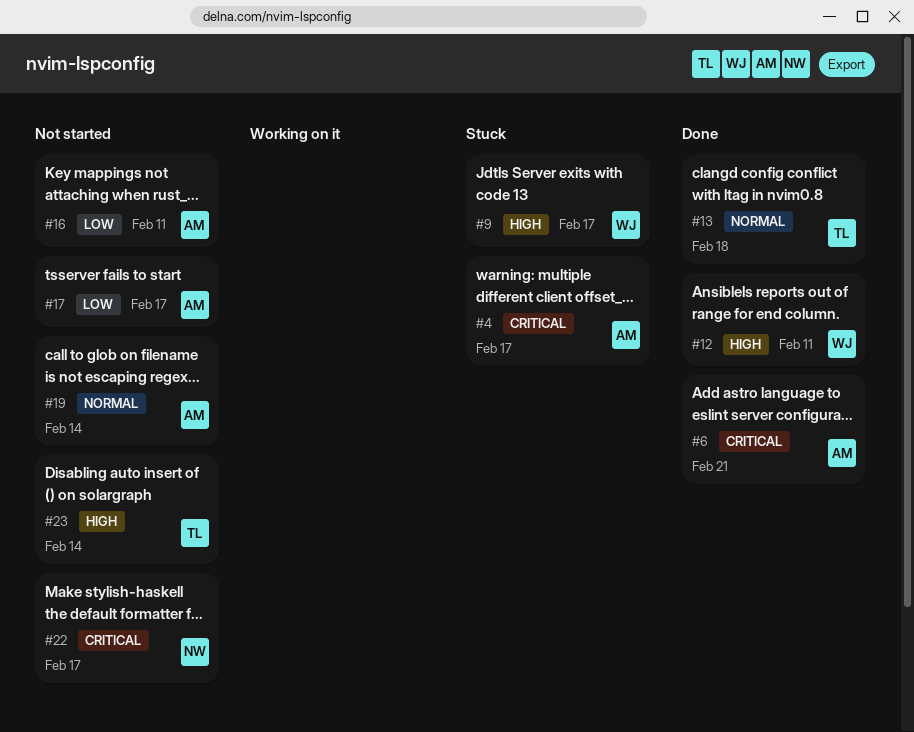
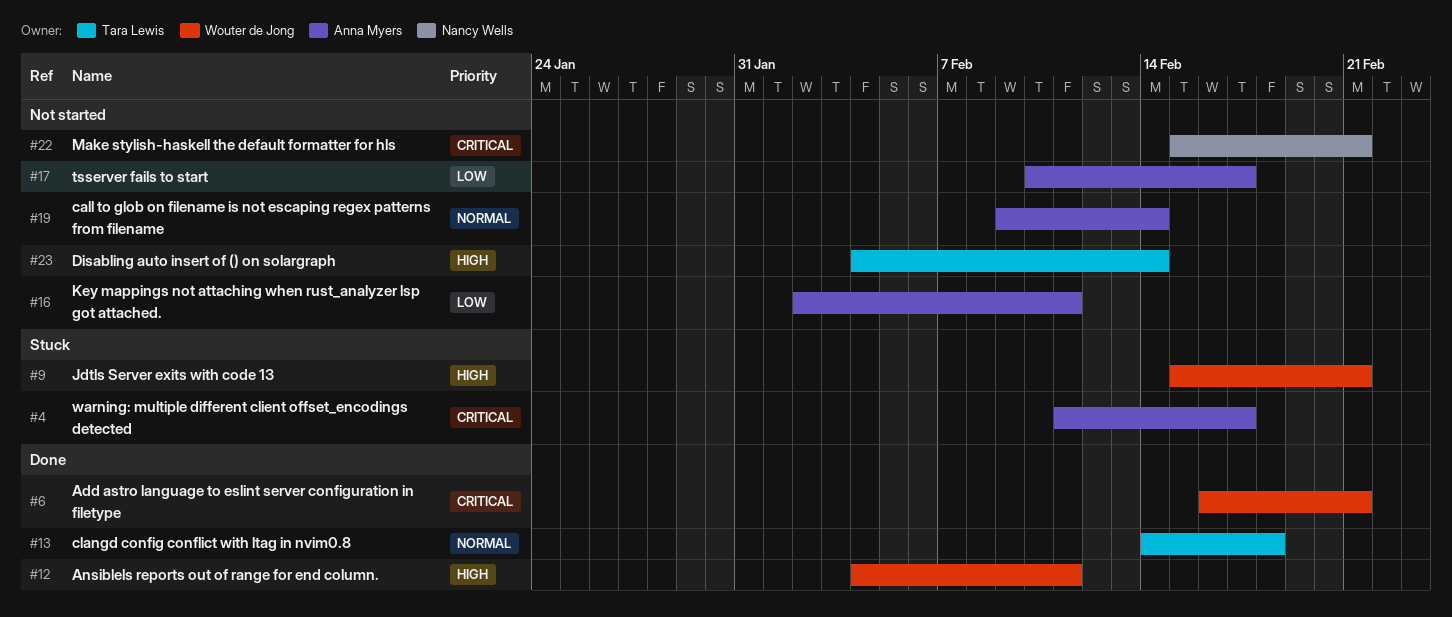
#6, owner: Anna Myers -> Wouter de Jong
#9, due: Feb 17 -> Feb 21
#22, due: Feb 17 -> Feb 21

